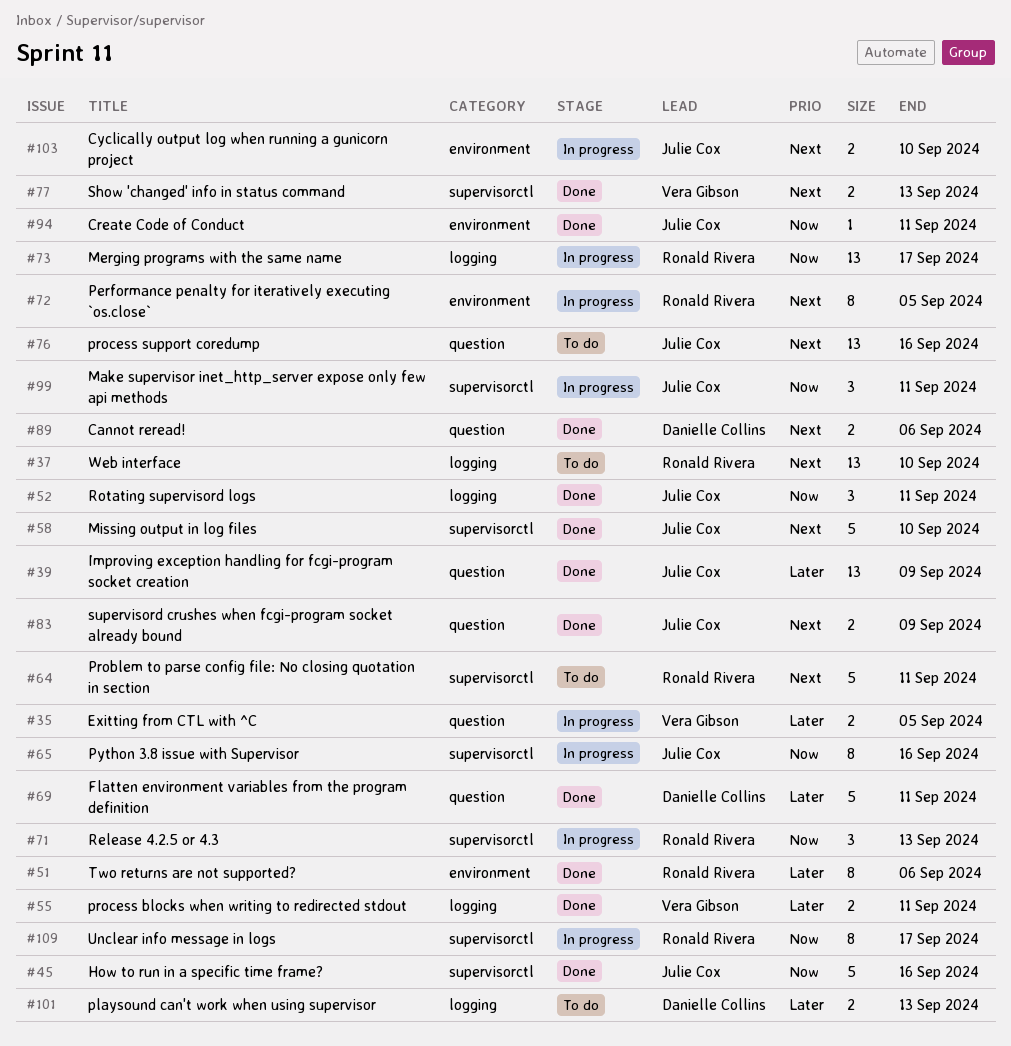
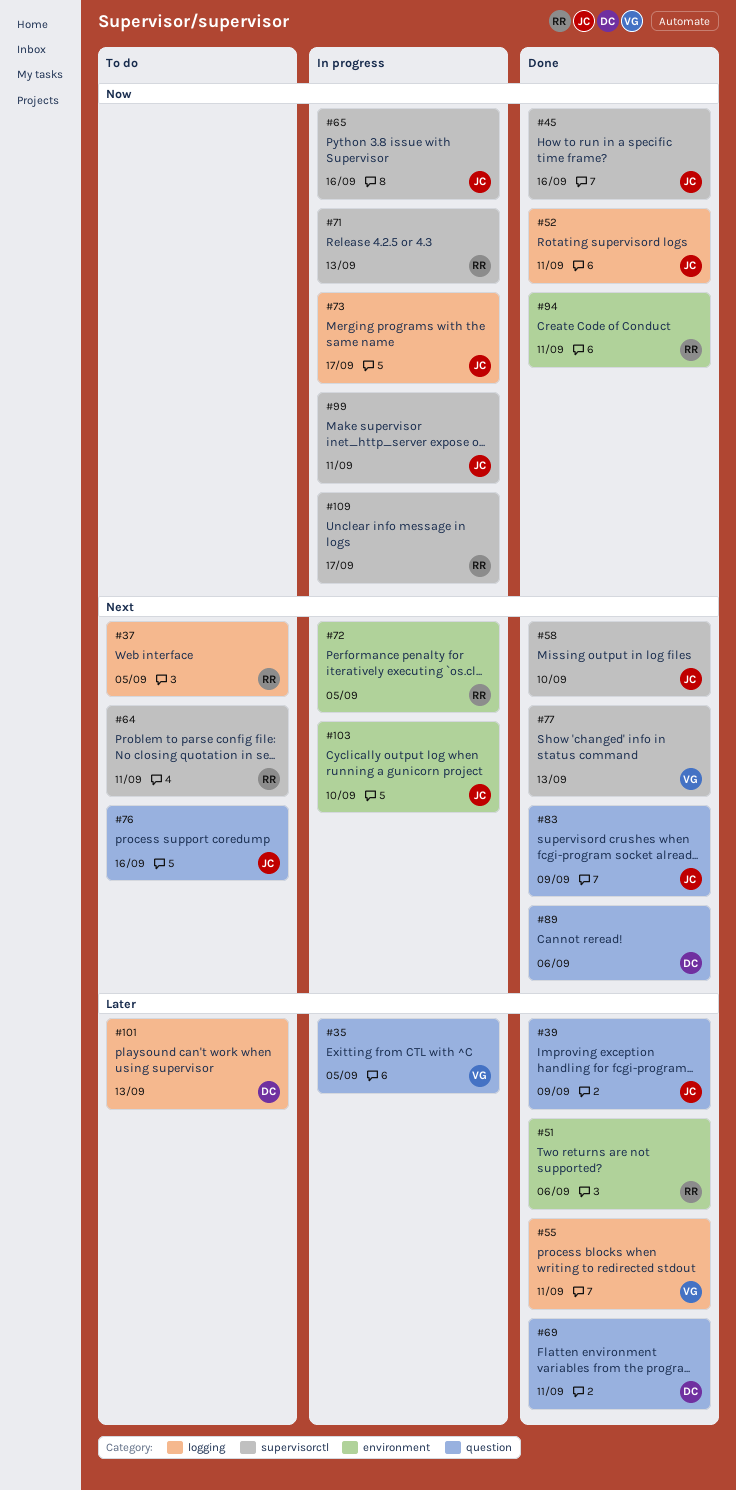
#37, due: Sep 10 -> Sep 5
#73, owner: Ronald Rivera -> Julie Cox
#94, owner: Julie Cox -> Ronald Rivera

